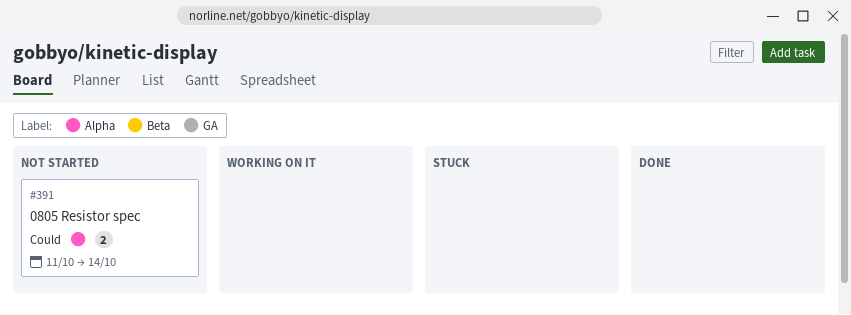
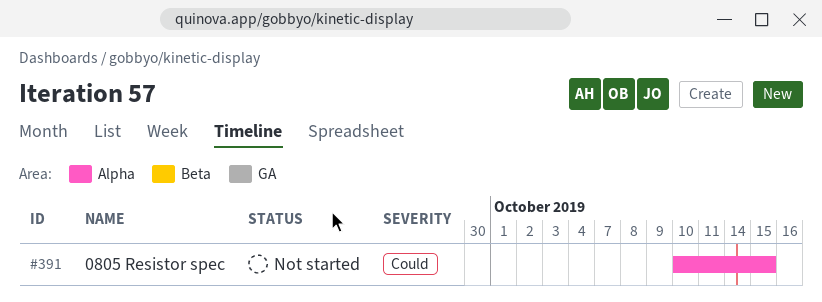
#391, start: Oct 11 -> Oct 10
#391, due: Oct 14 -> Oct 15

